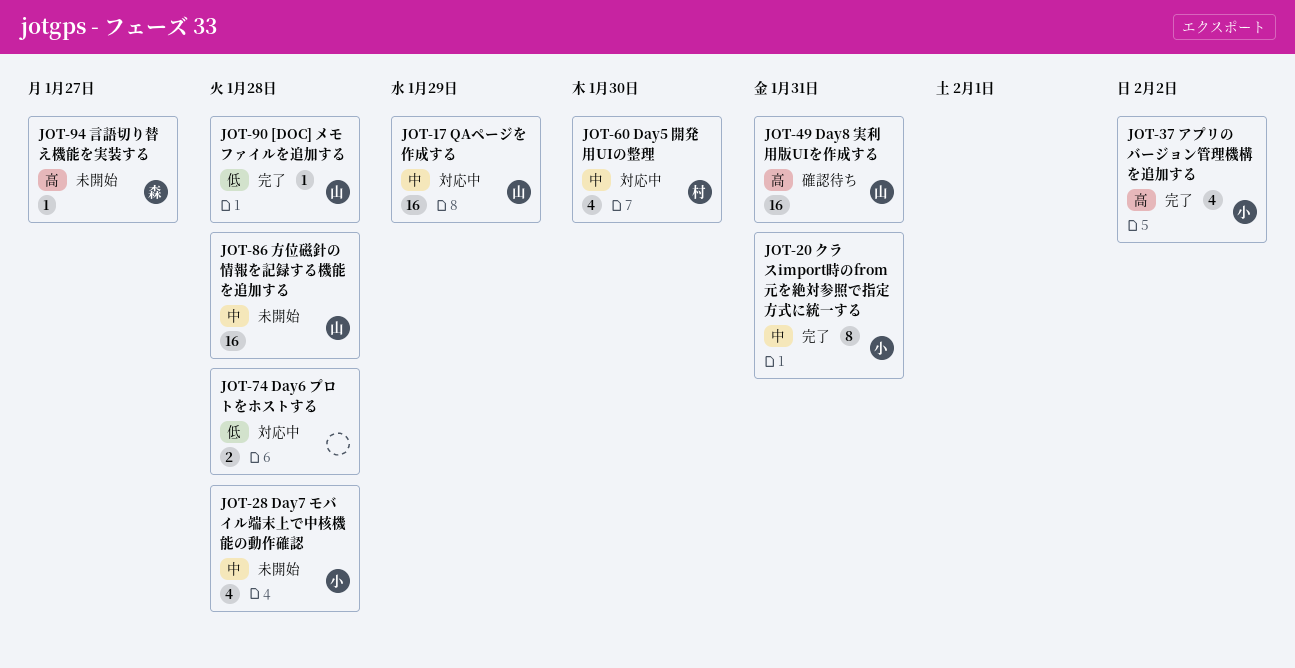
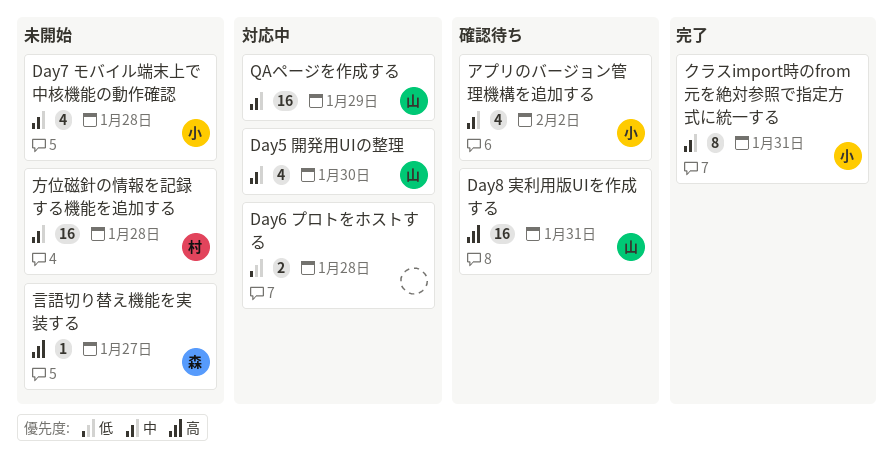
[DOC] メモファイルを追加する: present -> none
Day5 開発用UIの整理, owner: 村 -> 山
アプリのバージョン管理機構を追加する, status: 完了 -> 確認待ち
アプリのバージョン管理機構を追加する, priority: 高 -> 中
方位磁針の情報を記録する機能を追加する, owner: 山 -> 村

